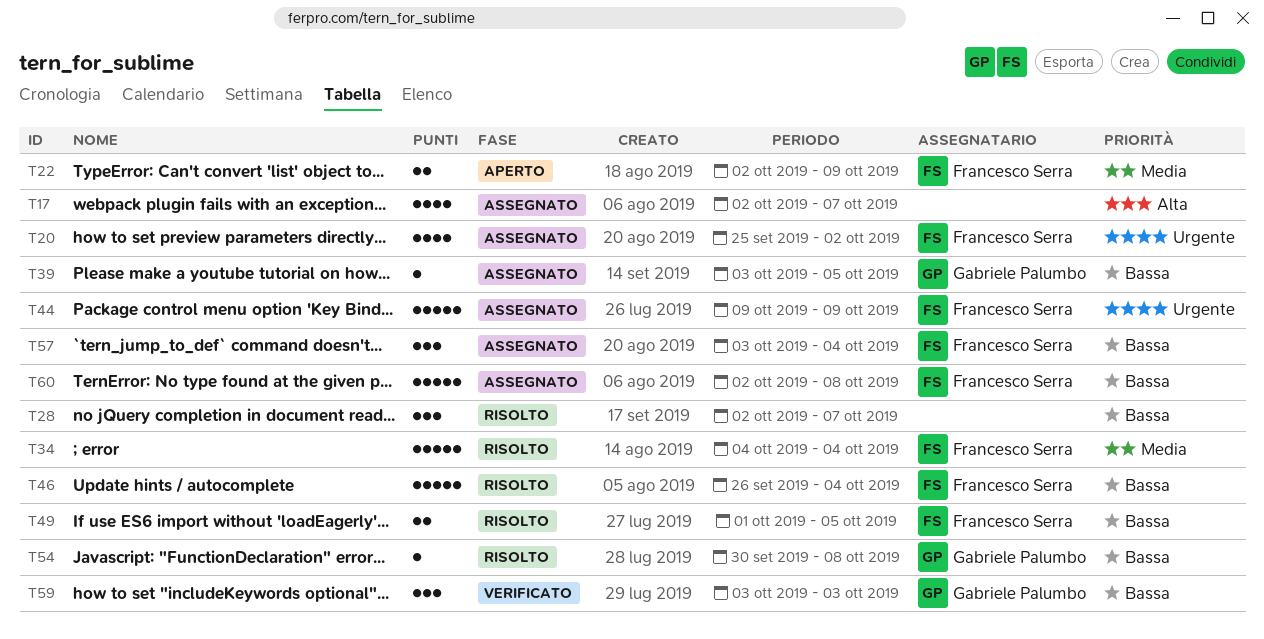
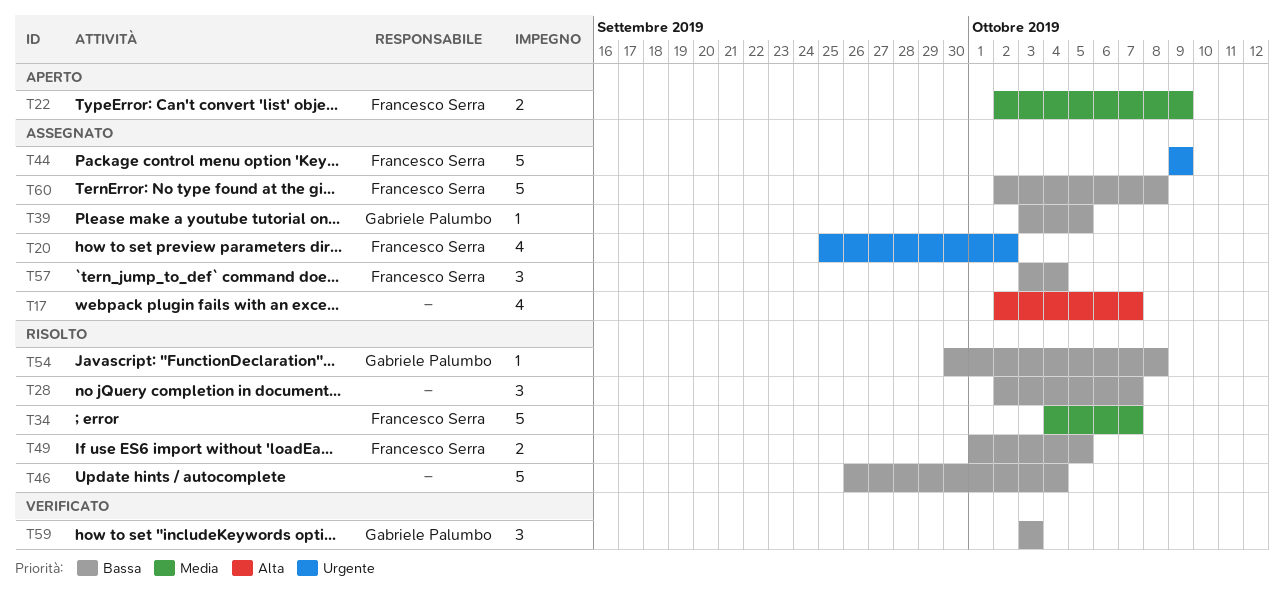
T34, due: Oct 4 -> Oct 7
T46, owner: Francesco Serra -> none

